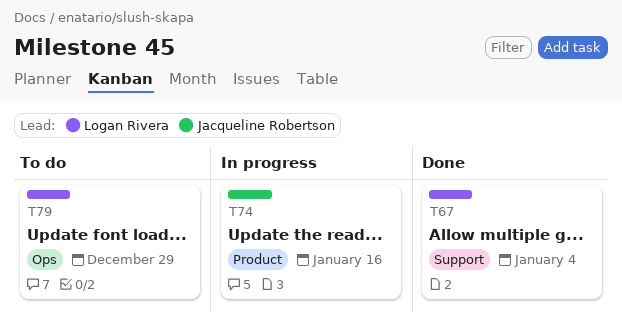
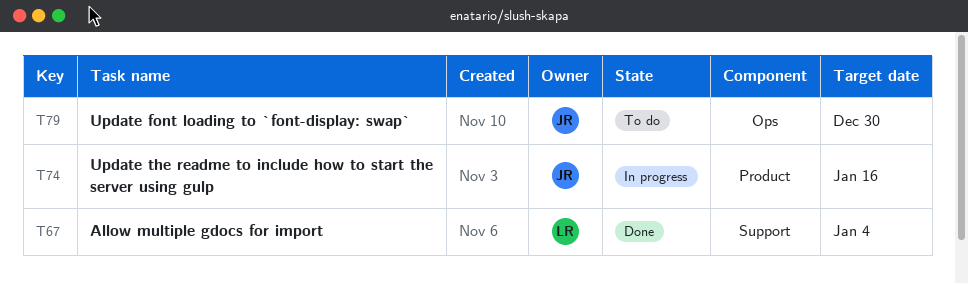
T79, owner: Logan Rivera -> Jacqueline Robertson
T79, due: Dec 29 -> Dec 30

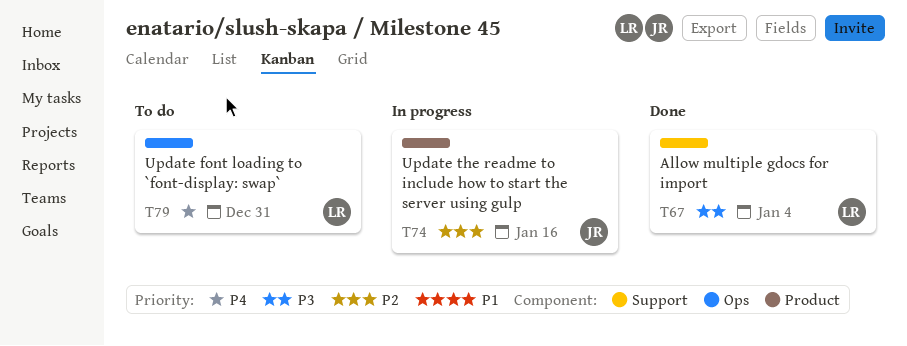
T79, owner: JR -> LR
T79, due: Dec 30 -> Dec 31

